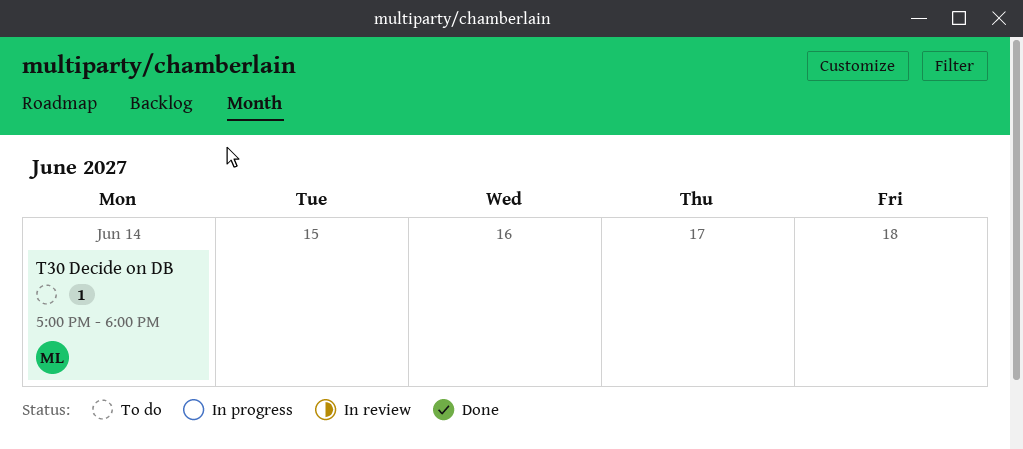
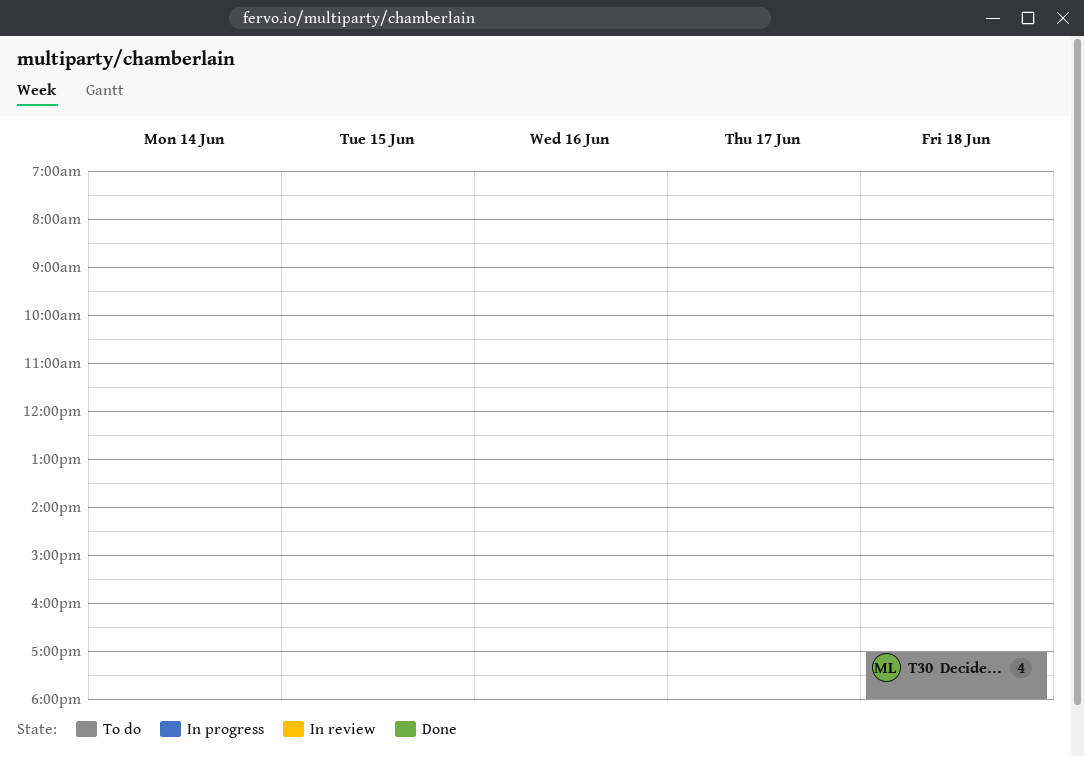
T30, estimate: 1 -> 4
T30, day: Jun 14 -> Jun 18

